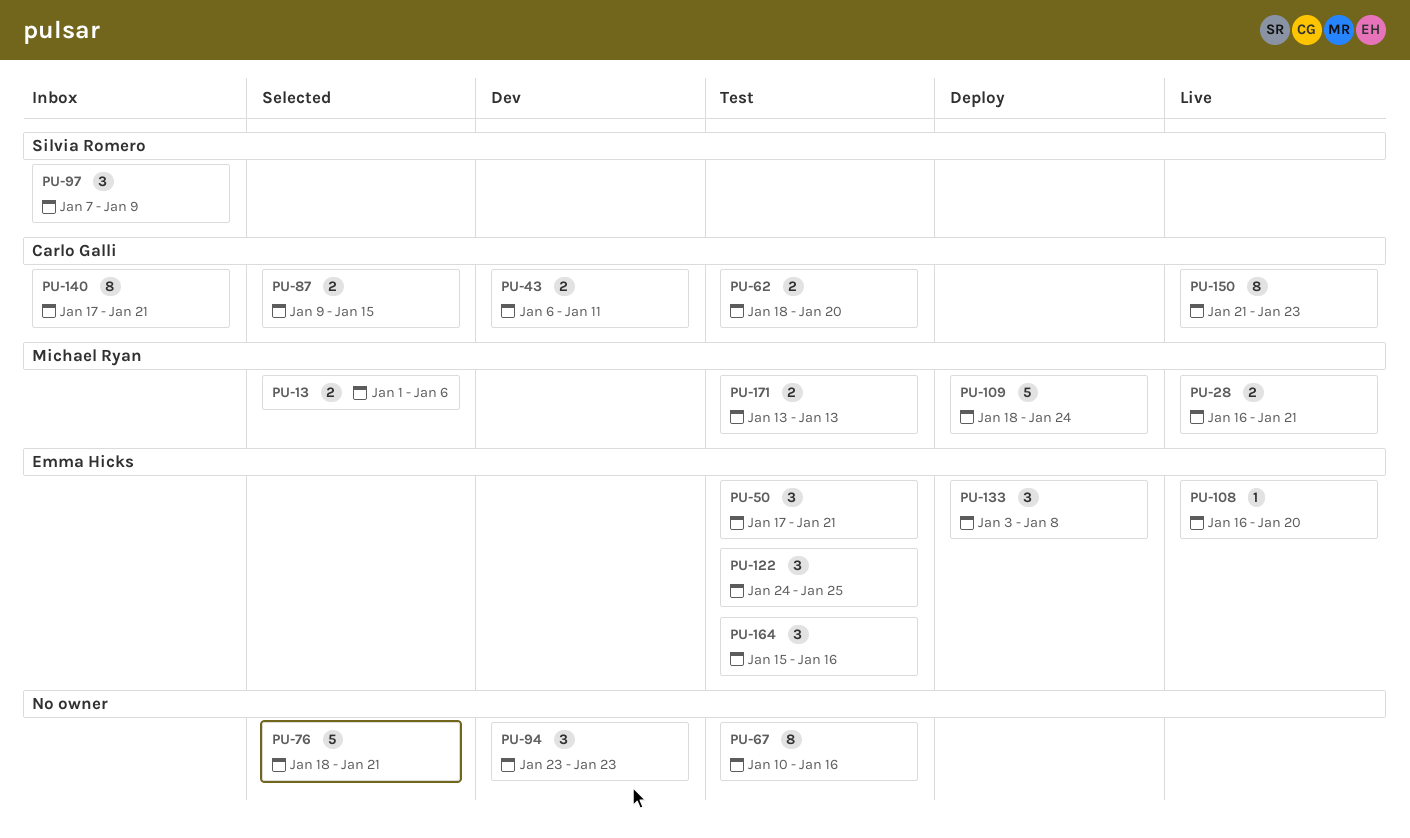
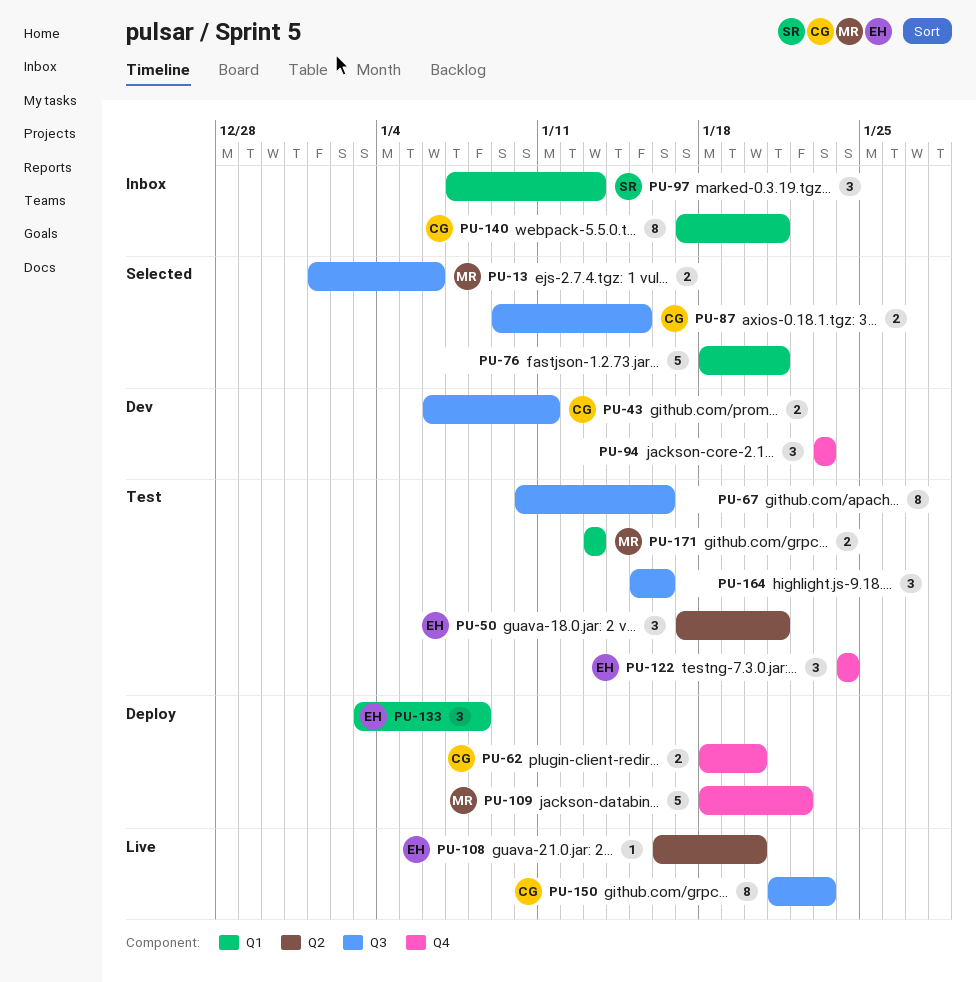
PU-28: present -> none
PU-62, status: Test -> Deploy
PU-97, due: Jan 9 -> Jan 13
PU-109, due: Jan 24 -> Jan 22
PU-122, due: Jan 25 -> Jan 24
PU-164, owner: Emma Hicks -> none

